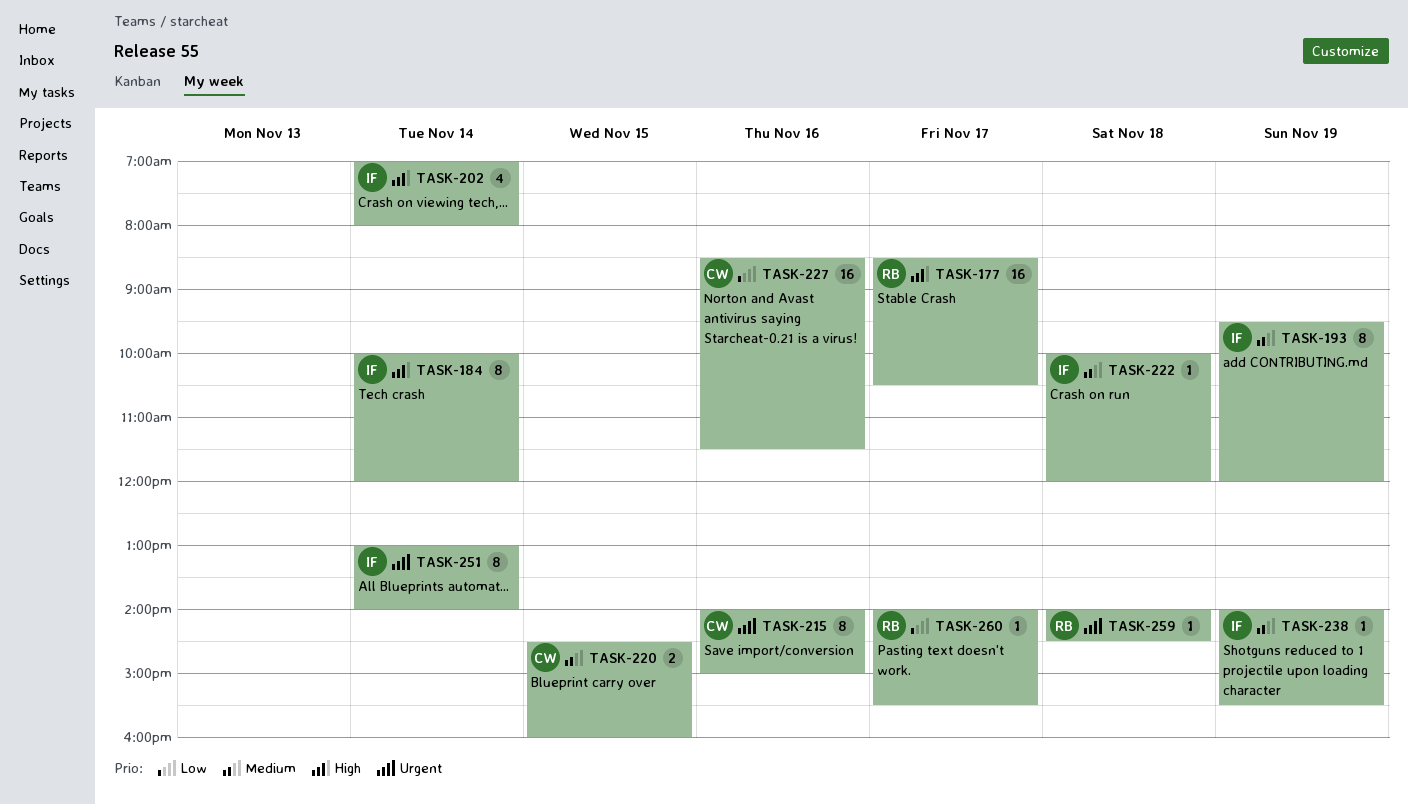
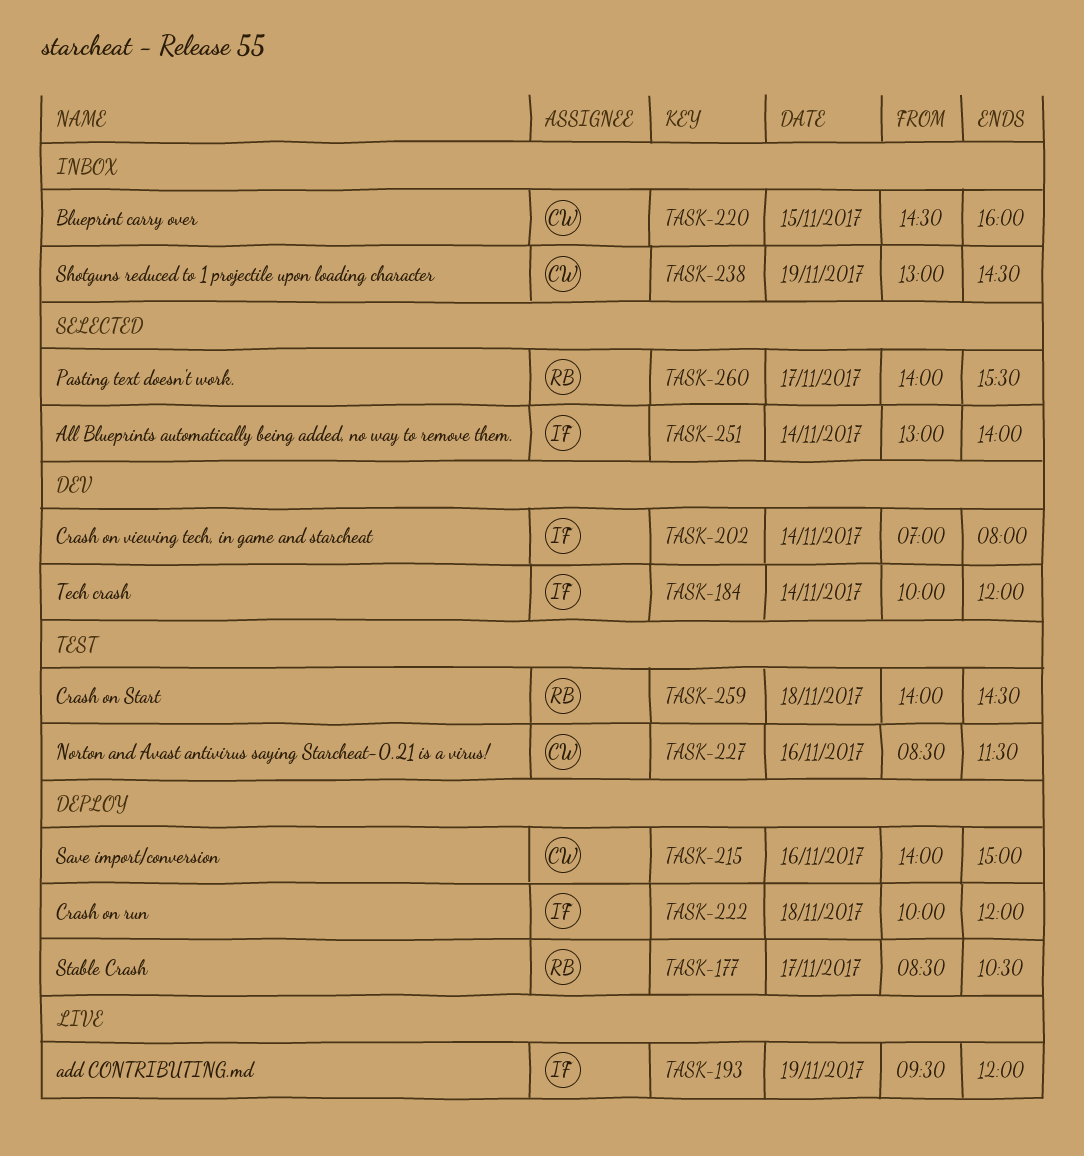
TASK-238, owner: IF -> CW
TASK-238, begins: 14:00 -> 13:00
TASK-238, ends: 15:30 -> 14:30

